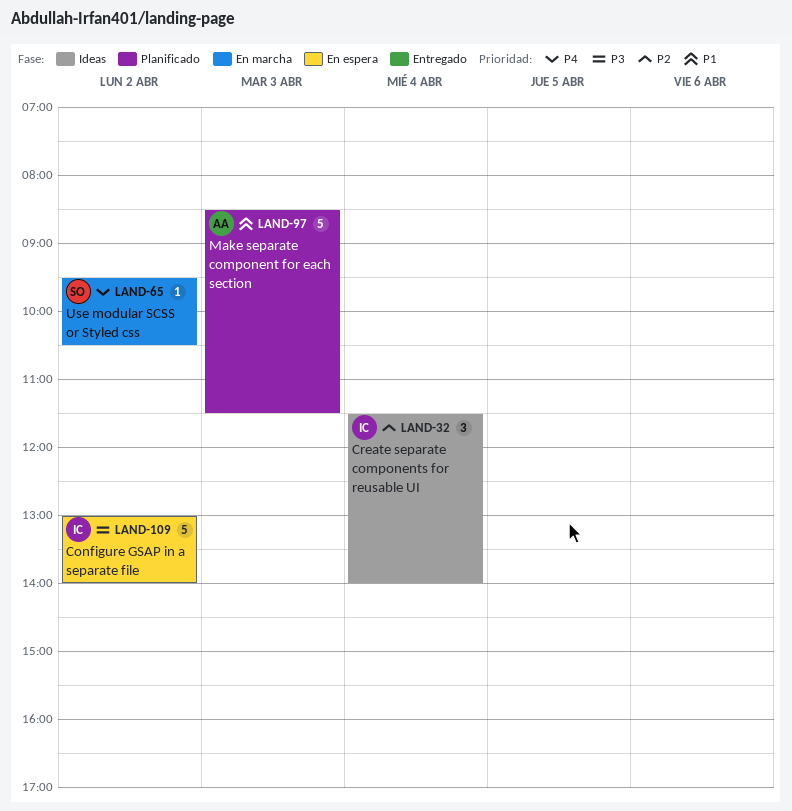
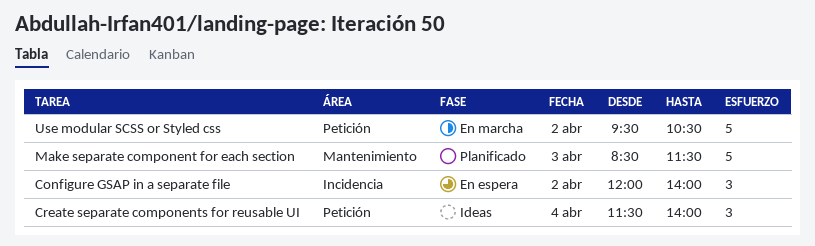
Configure GSAP in a separate file, estimate: 5 -> 3
Configure GSAP in a separate file, begins: 13:00 -> 12:00
Use modular SCSS or Styled css, estimate: 1 -> 5

